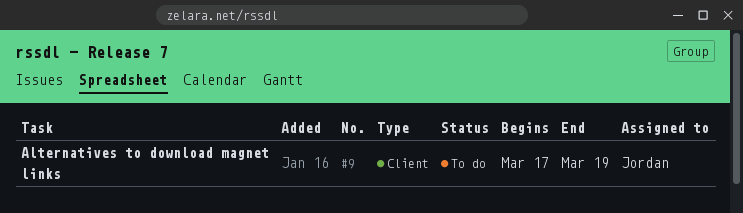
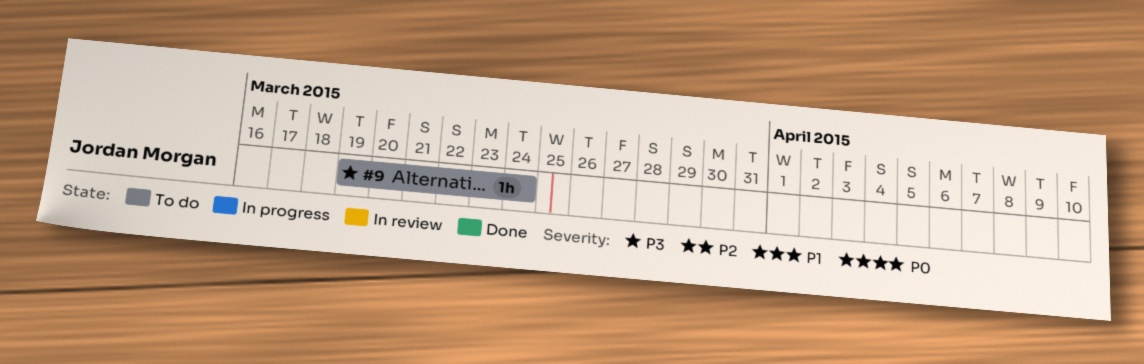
#9, start: Mar 17 -> Mar 19
#9, due: Mar 19 -> Mar 24

